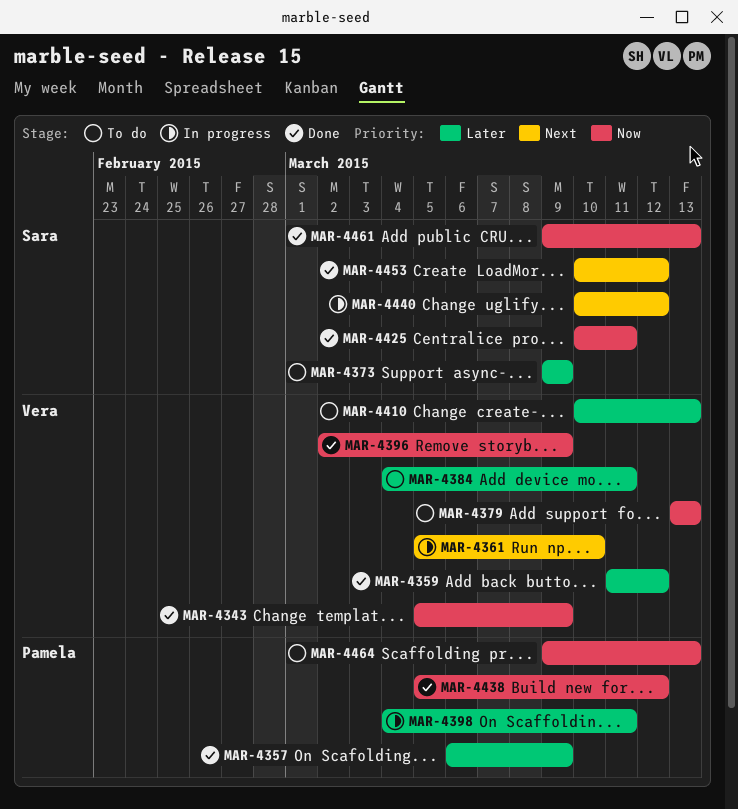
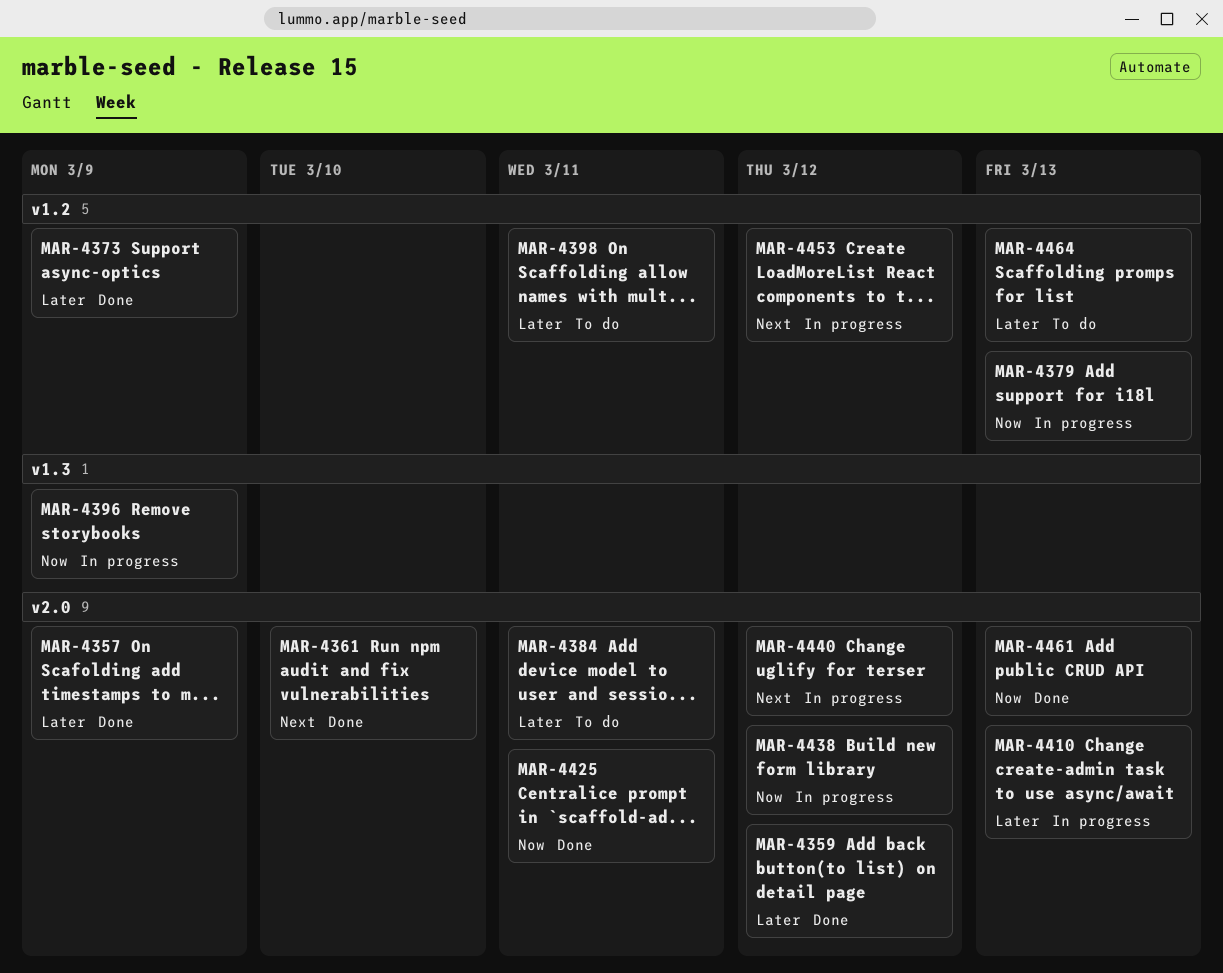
MAR-4343: present -> none
MAR-4361, status: In progress -> Done
MAR-4373, status: To do -> Done
MAR-4379, status: To do -> In progress
MAR-4396, status: Done -> In progress
MAR-4398, status: In progress -> To do
MAR-4410, status: To do -> In progress
MAR-4438, status: Done -> In progress
MAR-4453, status: Done -> In progress
MAR-4464, priority: Now -> Later

